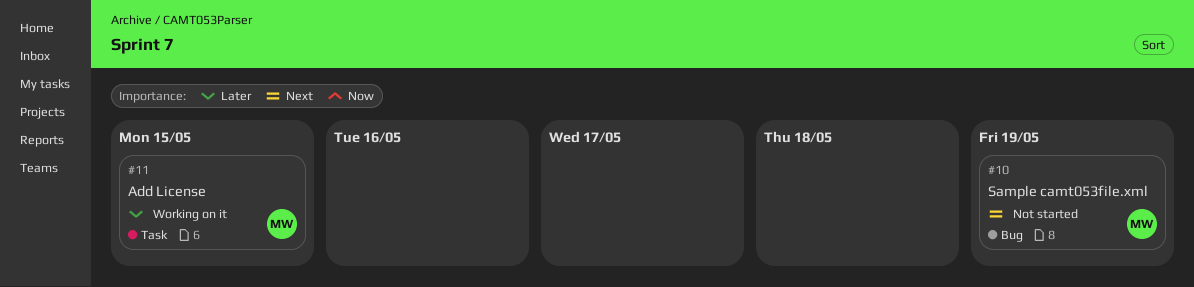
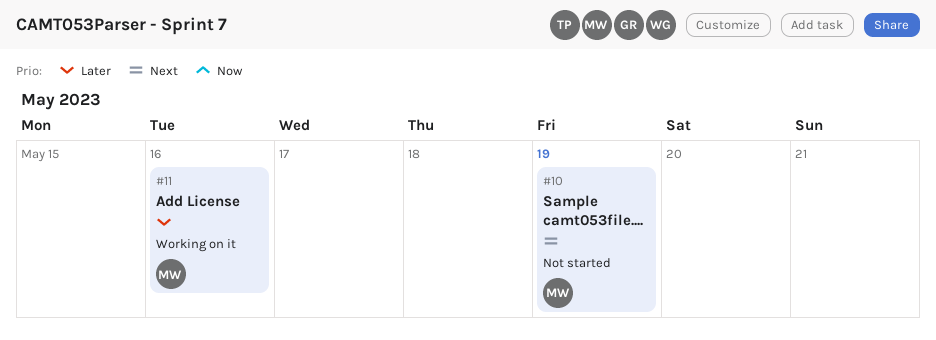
#11, due: May 15 -> May 16

